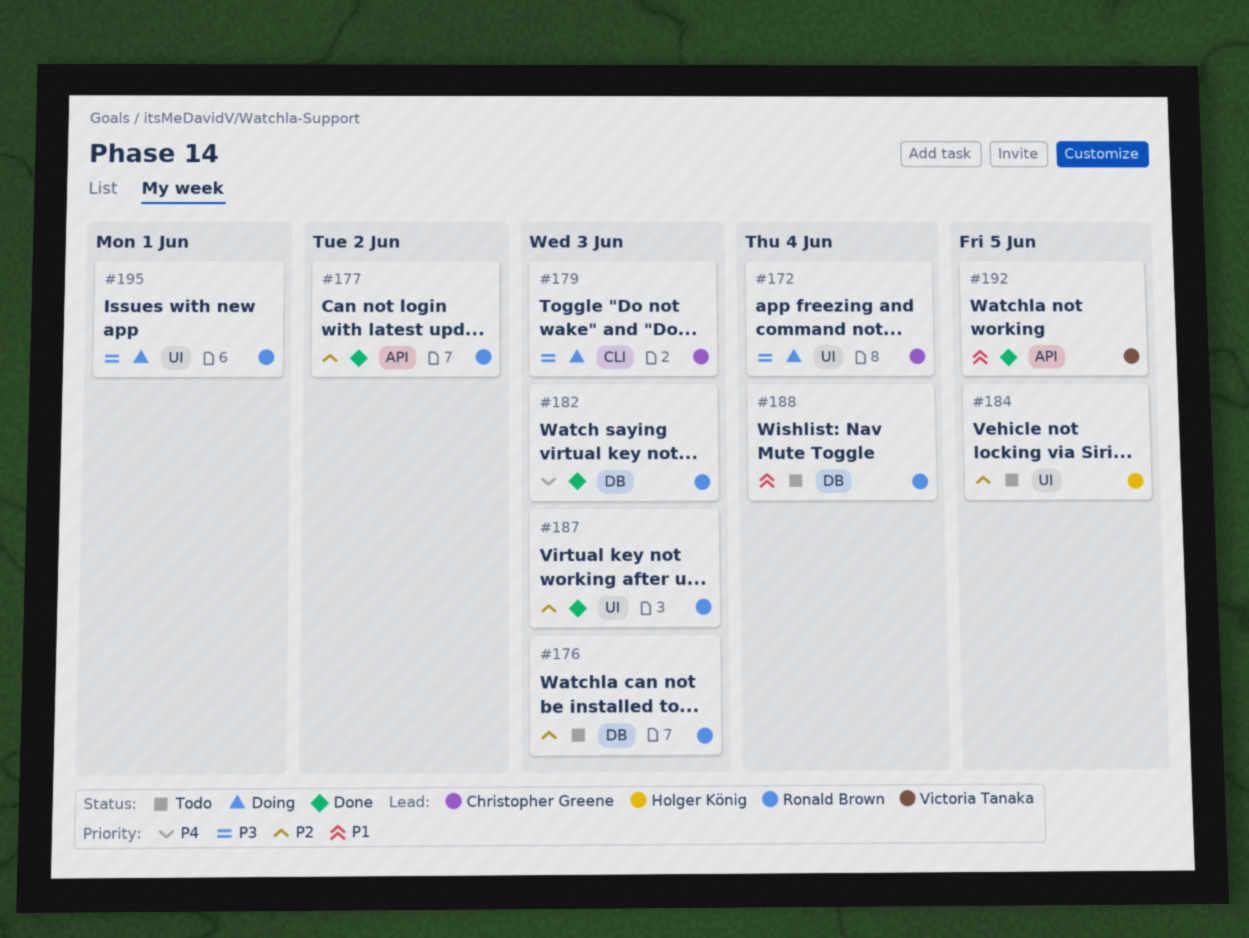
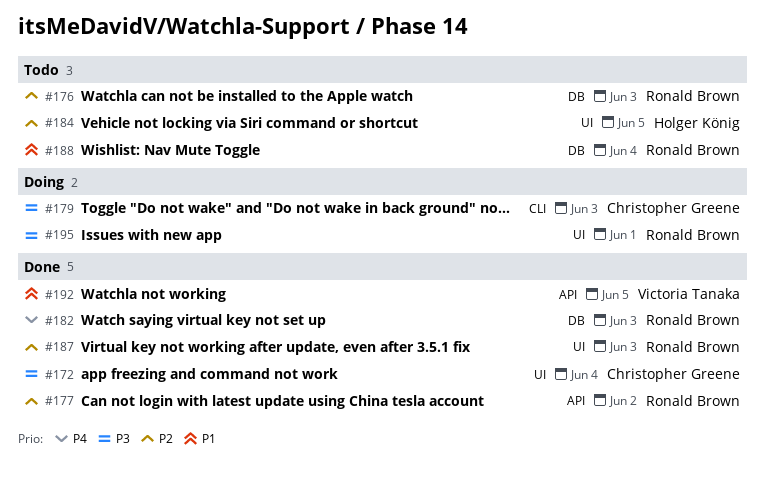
#172, status: Doing -> Done

